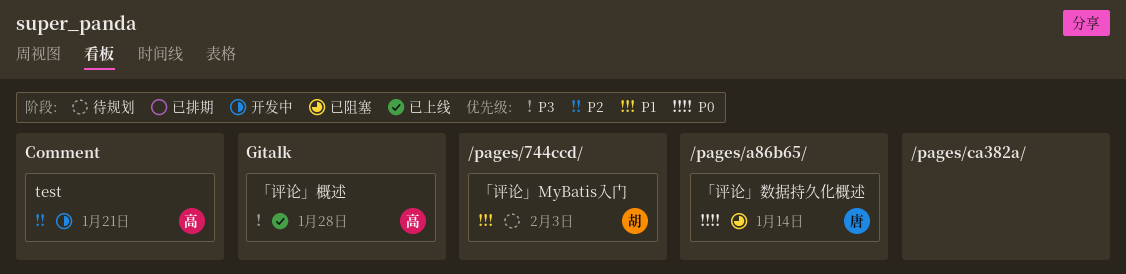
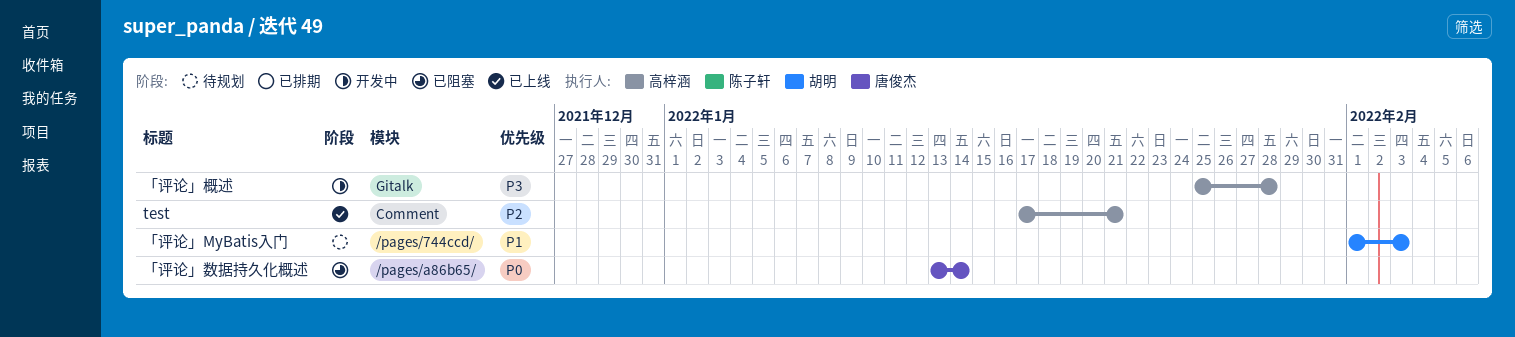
test, status: 开发中 -> 已上线
「评论」概述, status: 已上线 -> 开发中

